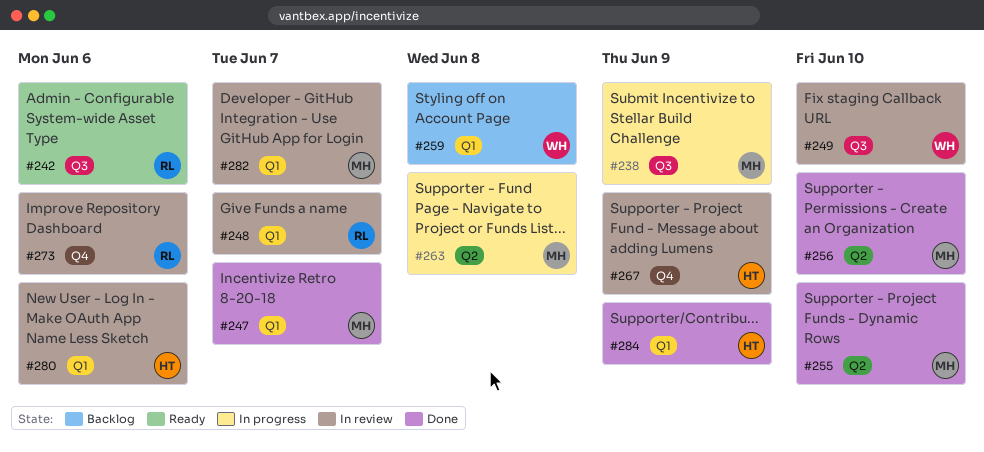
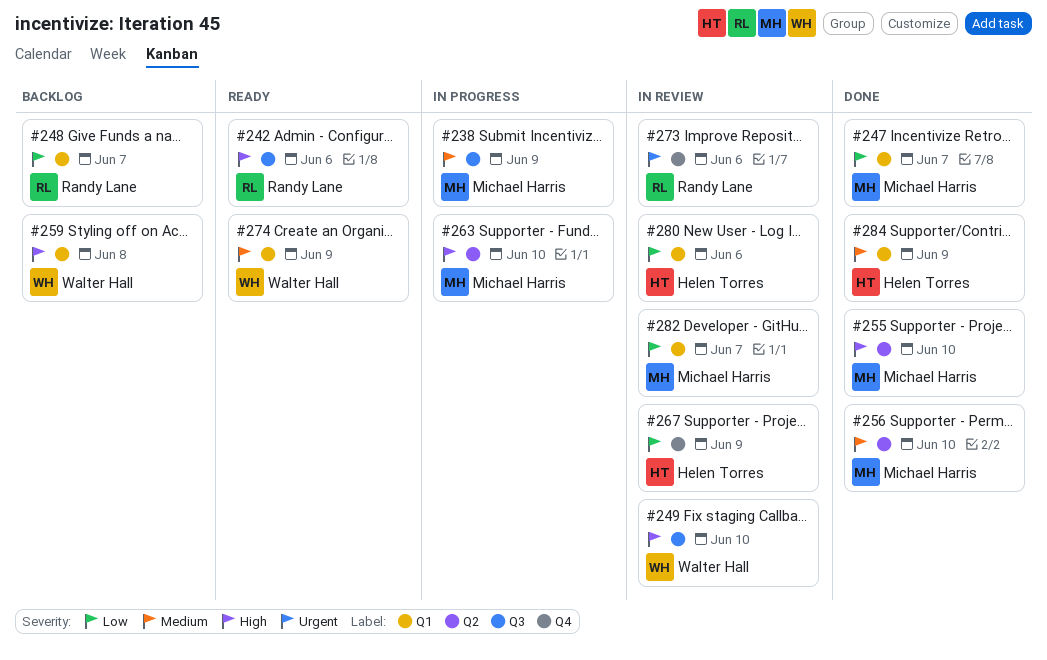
#248, status: In review -> Backlog
#263, due: Jun 8 -> Jun 10
#274: none -> present

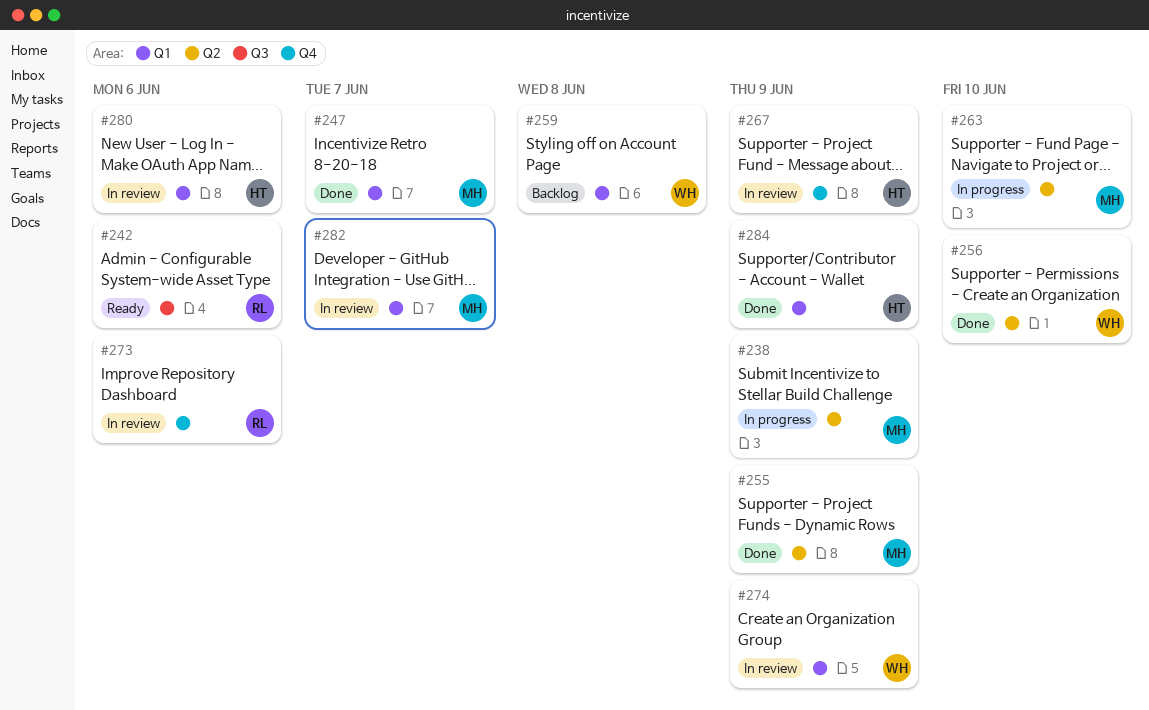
#238, label: Q3 -> Q2
#248: present -> none
#249: present -> none
#255, due: Jun 10 -> Jun 9
#256, owner: Michael Harris -> Walter Hall
#274, status: Ready -> In review

